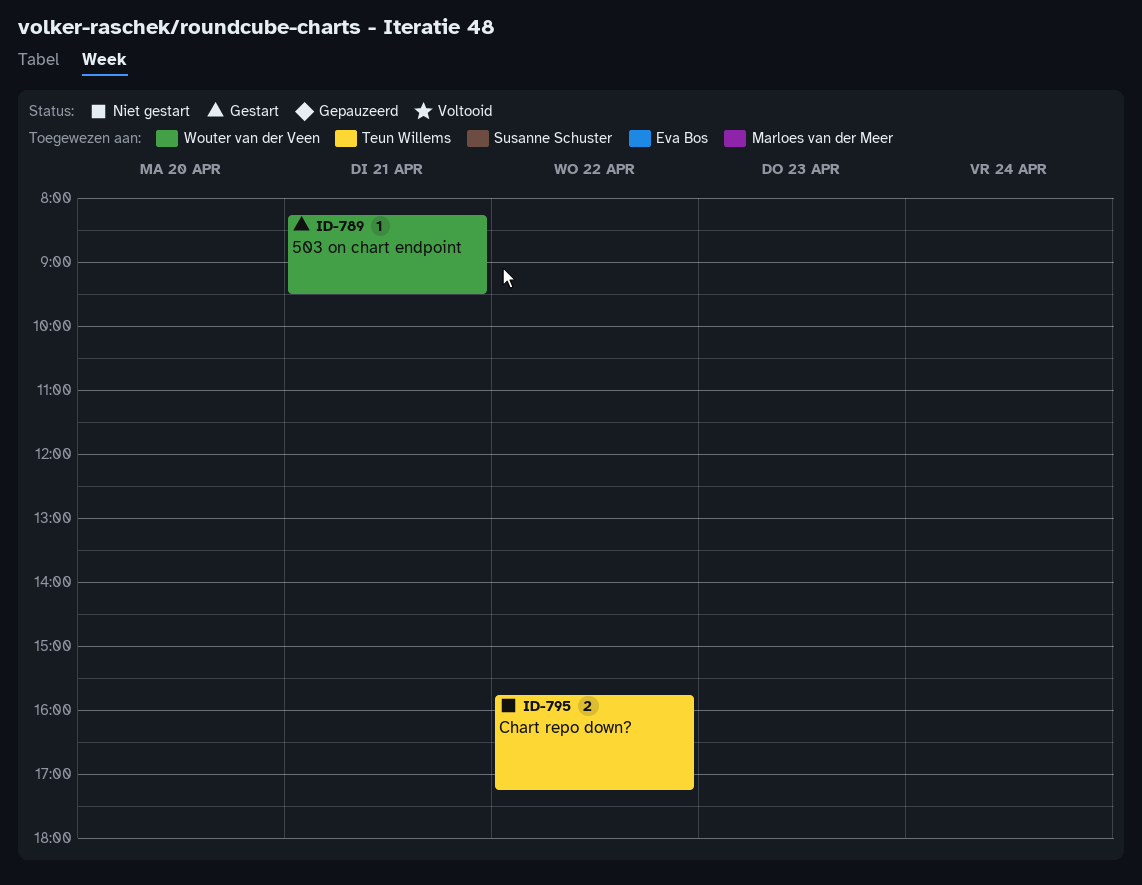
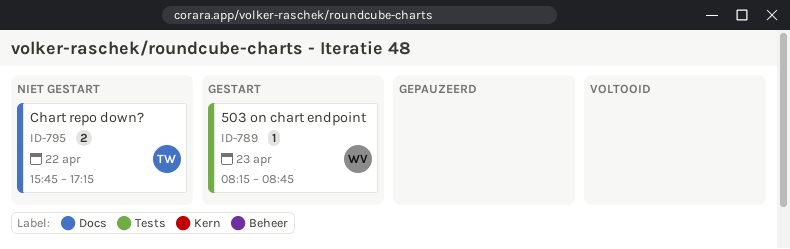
ID-789, day: Apr 21 -> Apr 23
ID-789, ends: 09:30 -> 08:45

